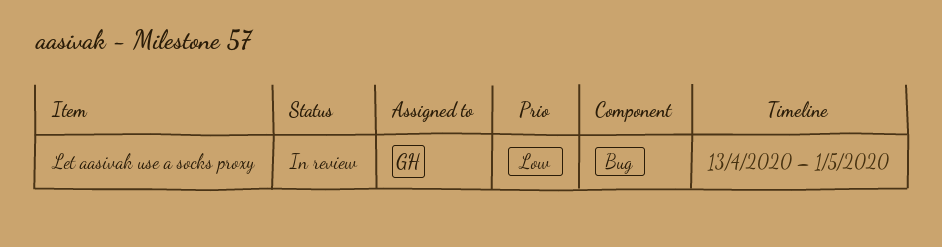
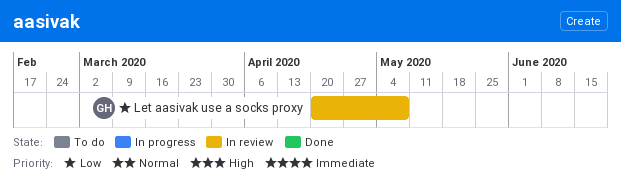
Let aasivak use a socks proxy, start: Apr 13 -> Apr 20
Let aasivak use a socks proxy, due: May 1 -> May 8

